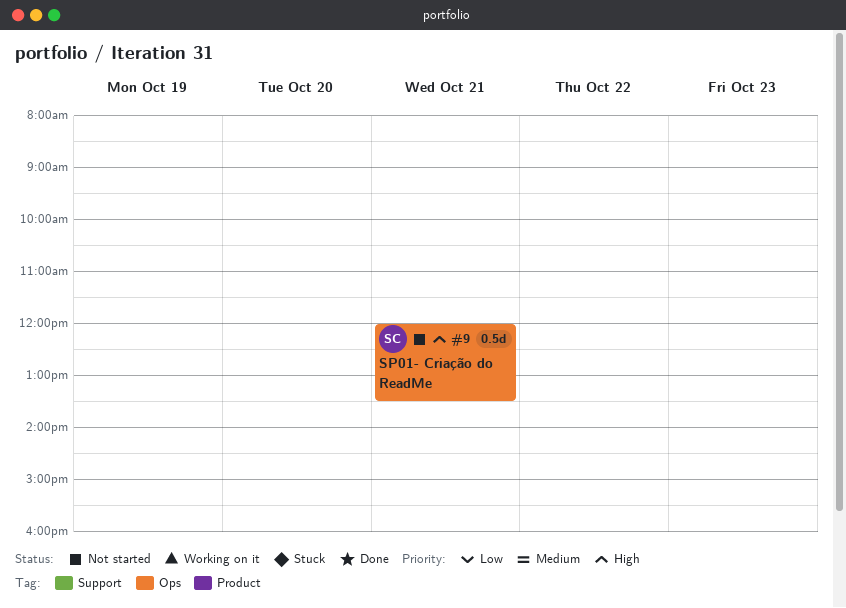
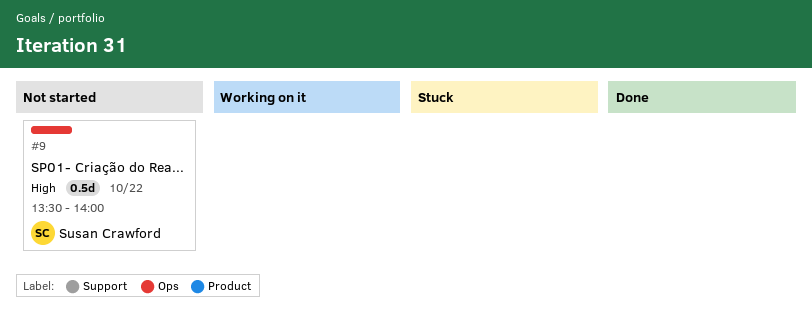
#9, day: Oct 21 -> Oct 22
#9, begins: 12:00 -> 13:30
#9, ends: 13:30 -> 14:00

